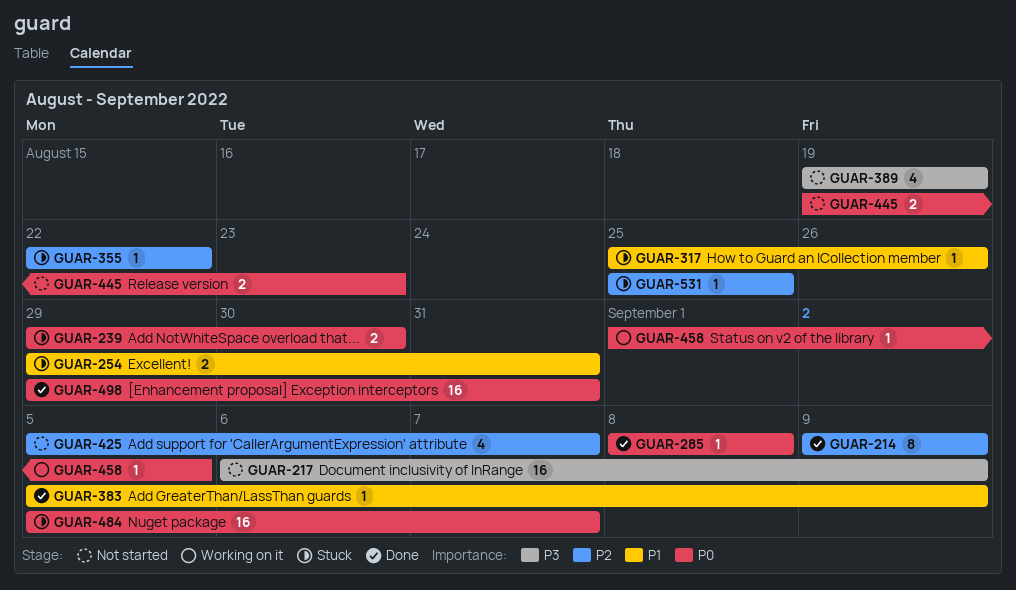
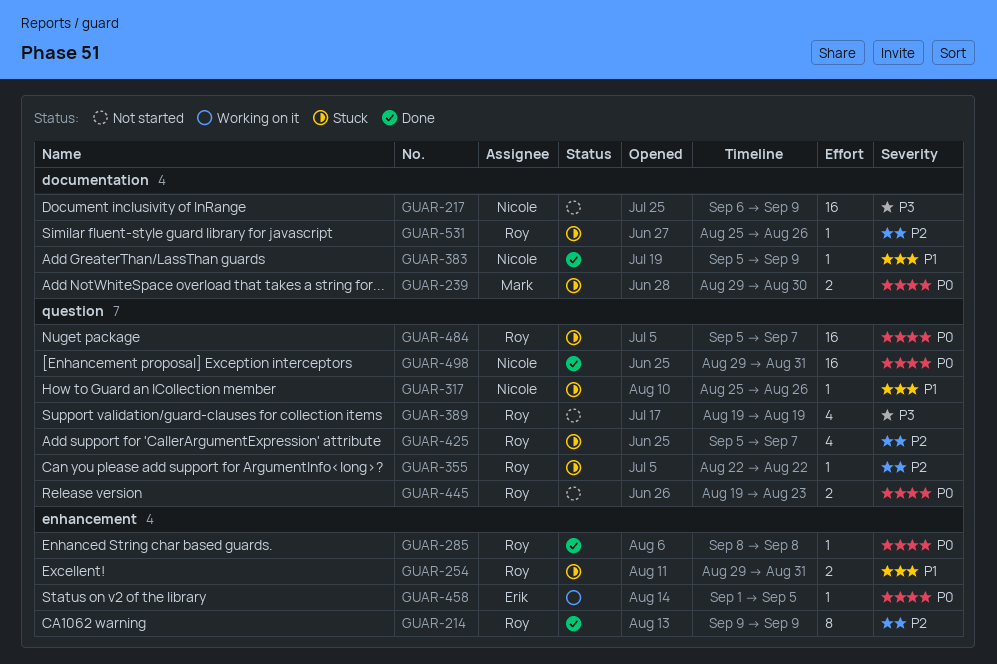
GUAR-425, status: Not started -> Stuck
GUAR-531, due: Aug 25 -> Aug 26

